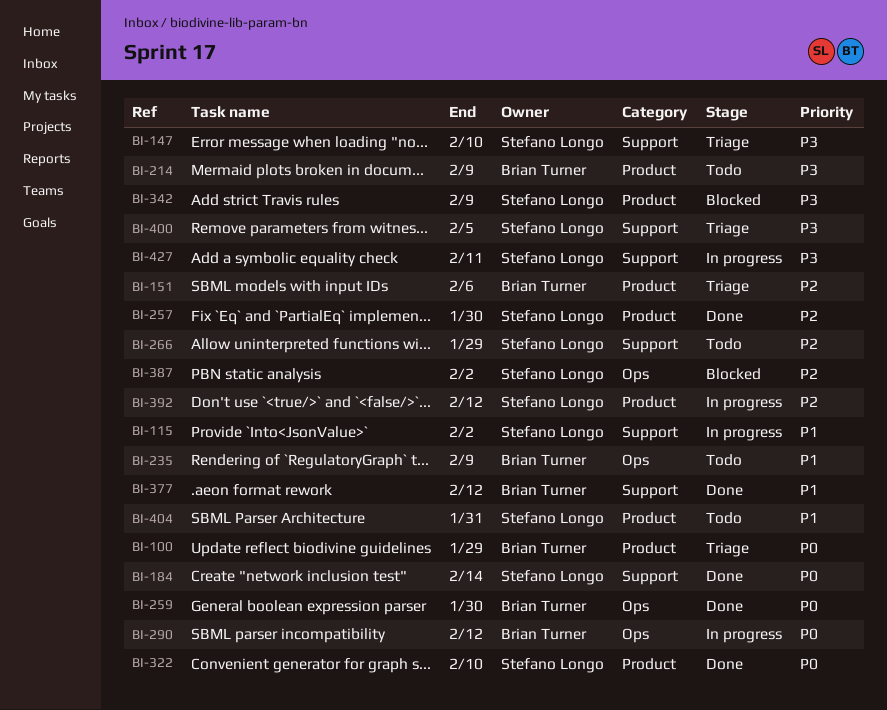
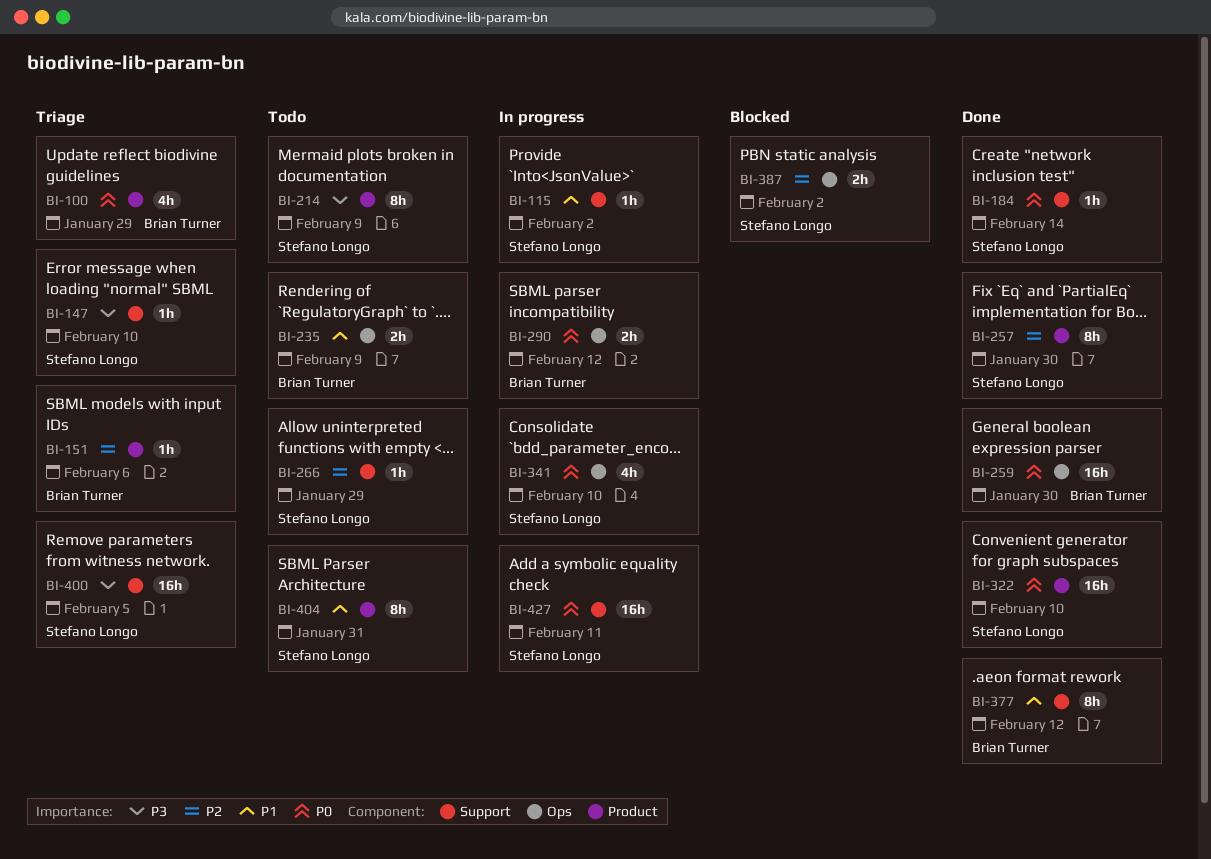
BI-214, owner: Brian Turner -> Stefano Longo
BI-341: none -> present
BI-342: present -> none
BI-392: present -> none
BI-427, priority: P3 -> P0

